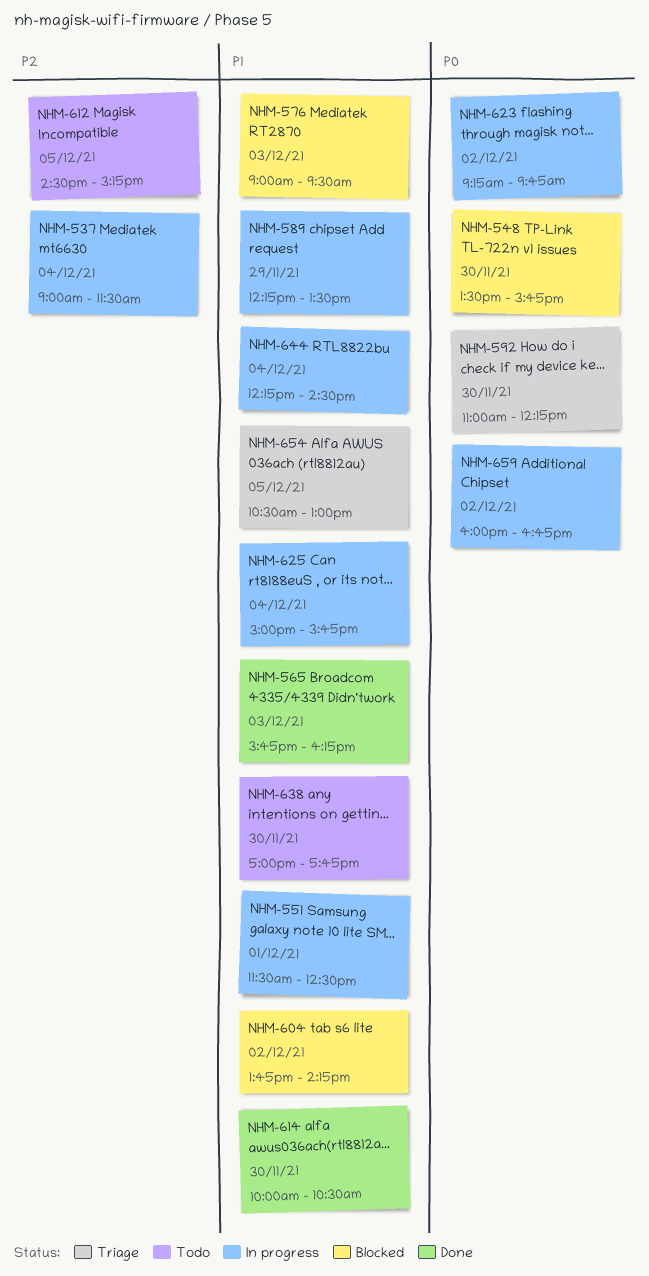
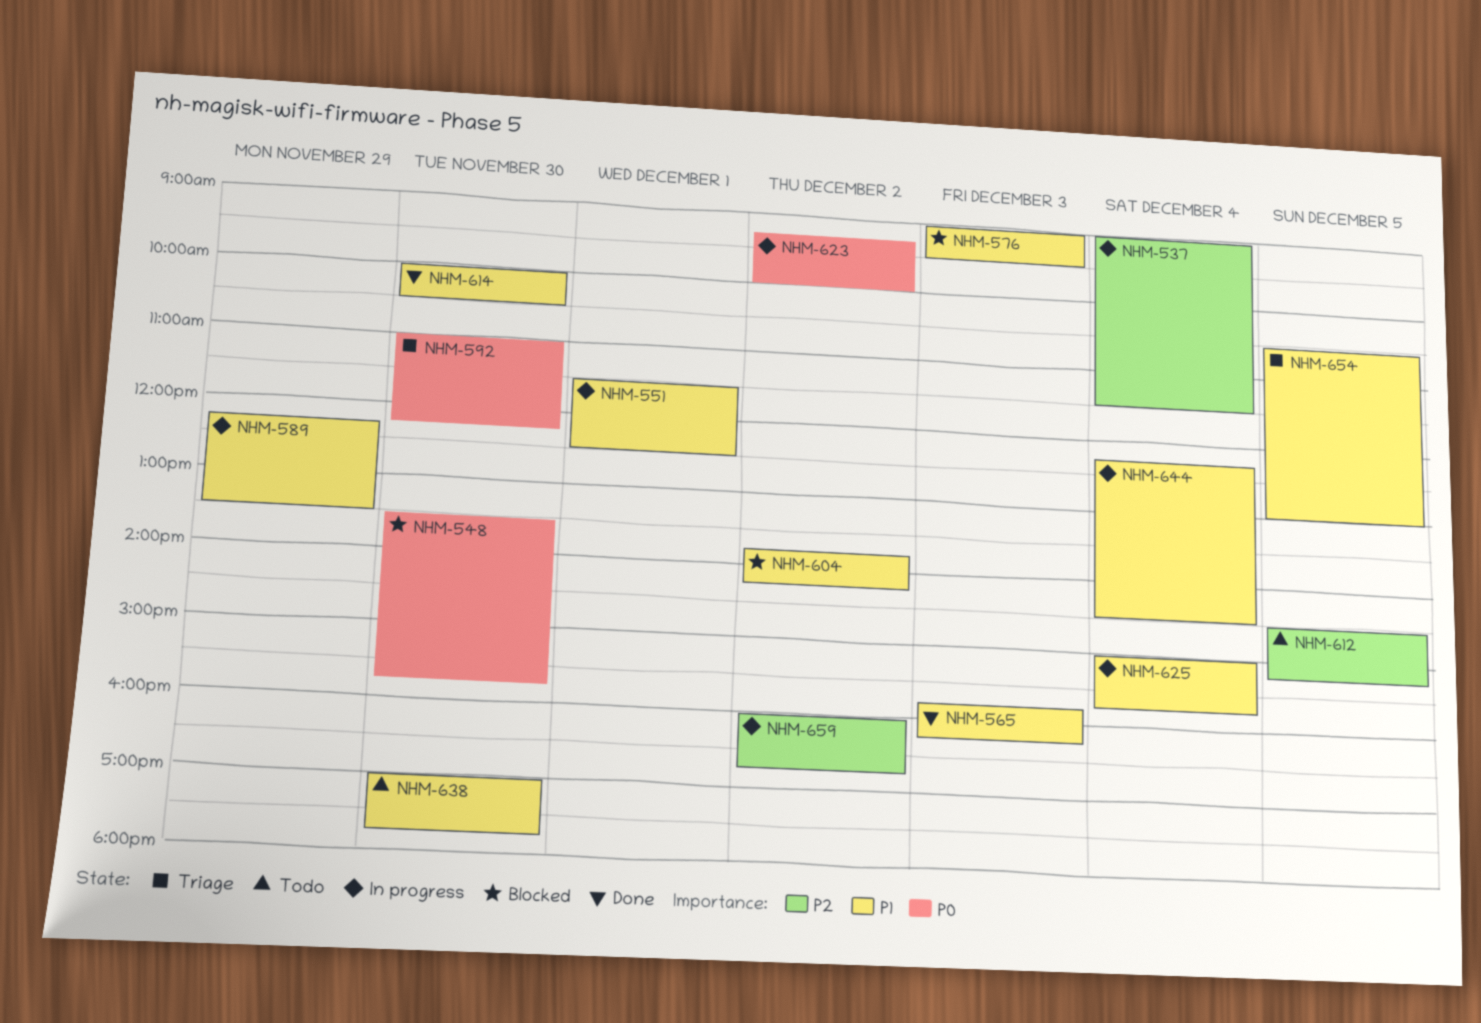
NHM-623, ends: 09:45 -> 10:00
NHM-659, priority: P0 -> P2

